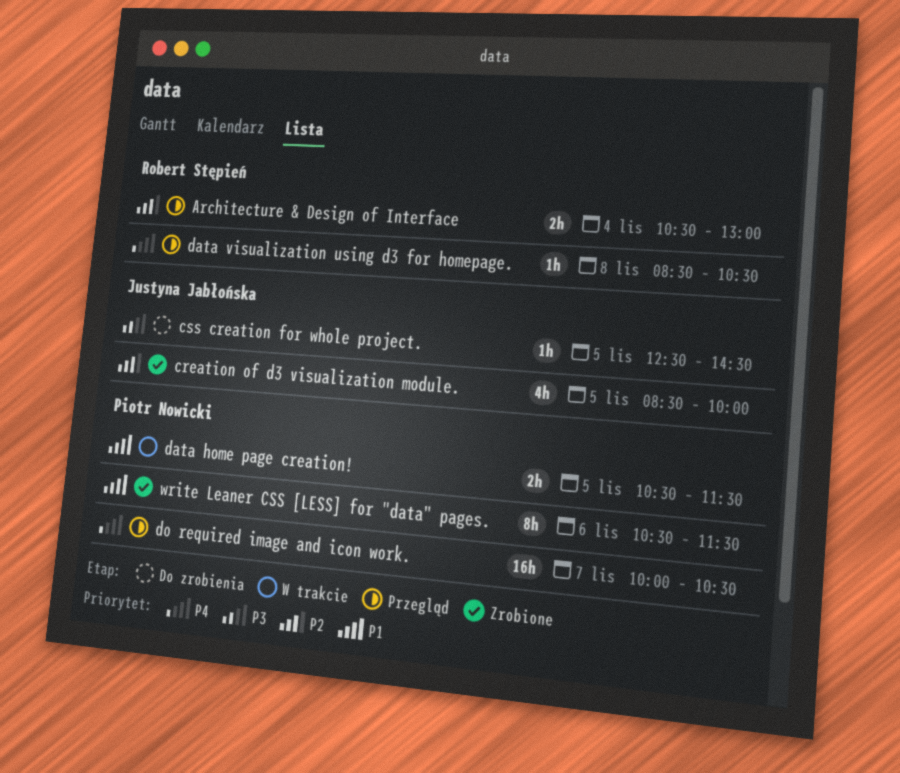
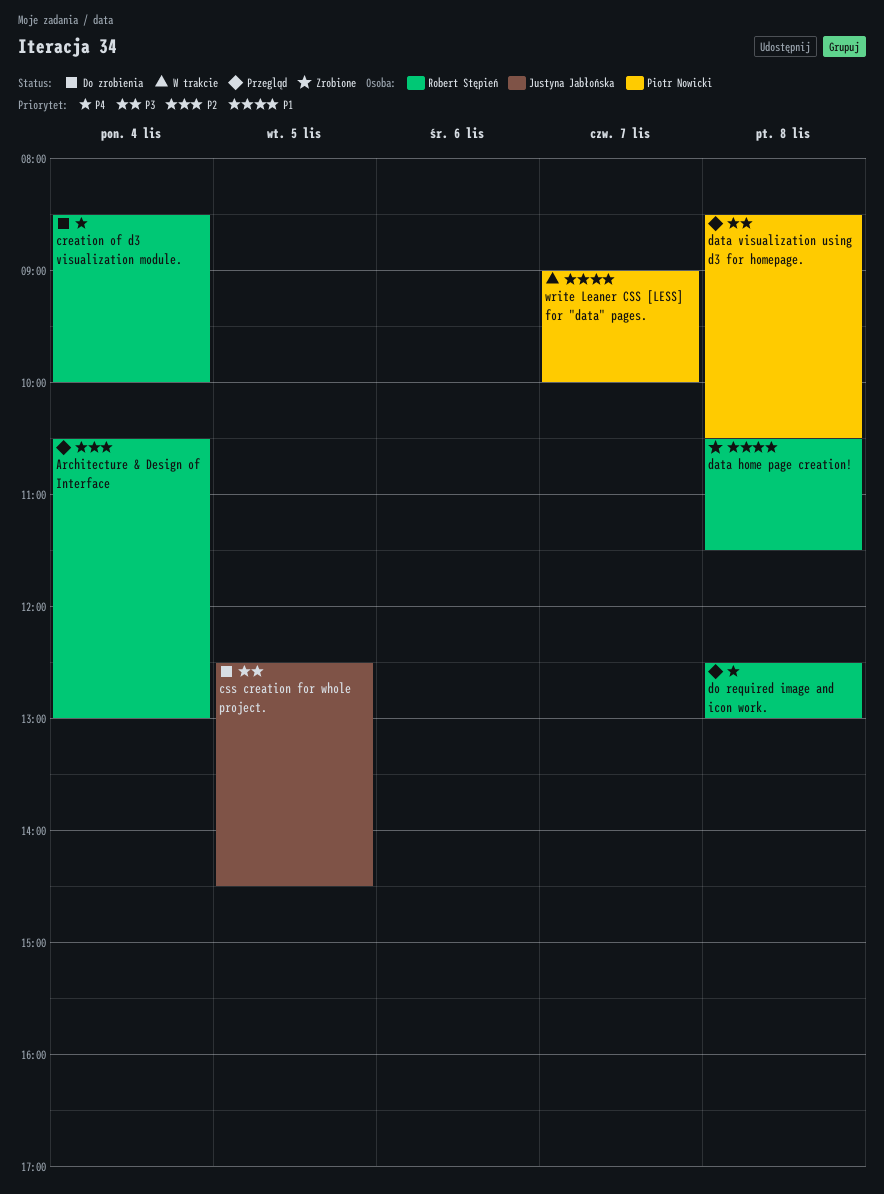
creation of d3 visualization module., status: Zrobione -> Do zrobienia
creation of d3 visualization module., owner: Justyna Jabłońska -> Robert Stępień
creation of d3 visualization module., priority: P2 -> P4
creation of d3 visualization module., day: Nov 5 -> Nov 4
data home page creation!, status: W trakcie -> Zrobione
data home page creation!, owner: Piotr Nowicki -> Robert Stępień
data home page creation!, day: Nov 5 -> Nov 8
data visualization using d3 for homepage., owner: Robert Stępień -> Piotr Nowicki
data visualization using d3 for homepage., priority: P4 -> P3
do required image and icon work., owner: Piotr Nowicki -> Robert Stępień
do required image and icon work., day: Nov 7 -> Nov 8
do required image and icon work., begins: 10:00 -> 12:30
do required image and icon work., ends: 10:30 -> 13:00
write Leaner CSS [LESS] for "data" pages., status: Zrobione -> W trakcie
write Leaner CSS [LESS] for "data" pages., day: Nov 6 -> Nov 7
write Leaner CSS [LESS] for "data" pages., begins: 10:30 -> 09:00
write Leaner CSS [LESS] for "data" pages., ends: 11:30 -> 10:00

